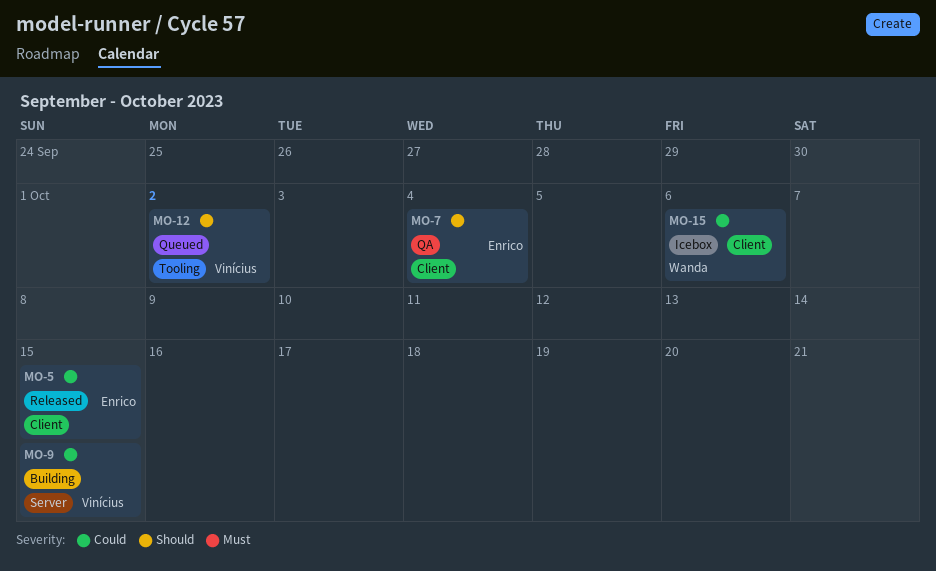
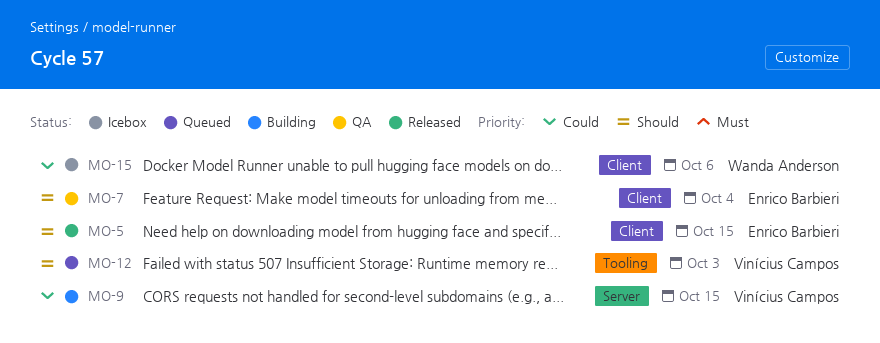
MO-5, priority: Could -> Should
MO-12, due: Oct 2 -> Oct 3

